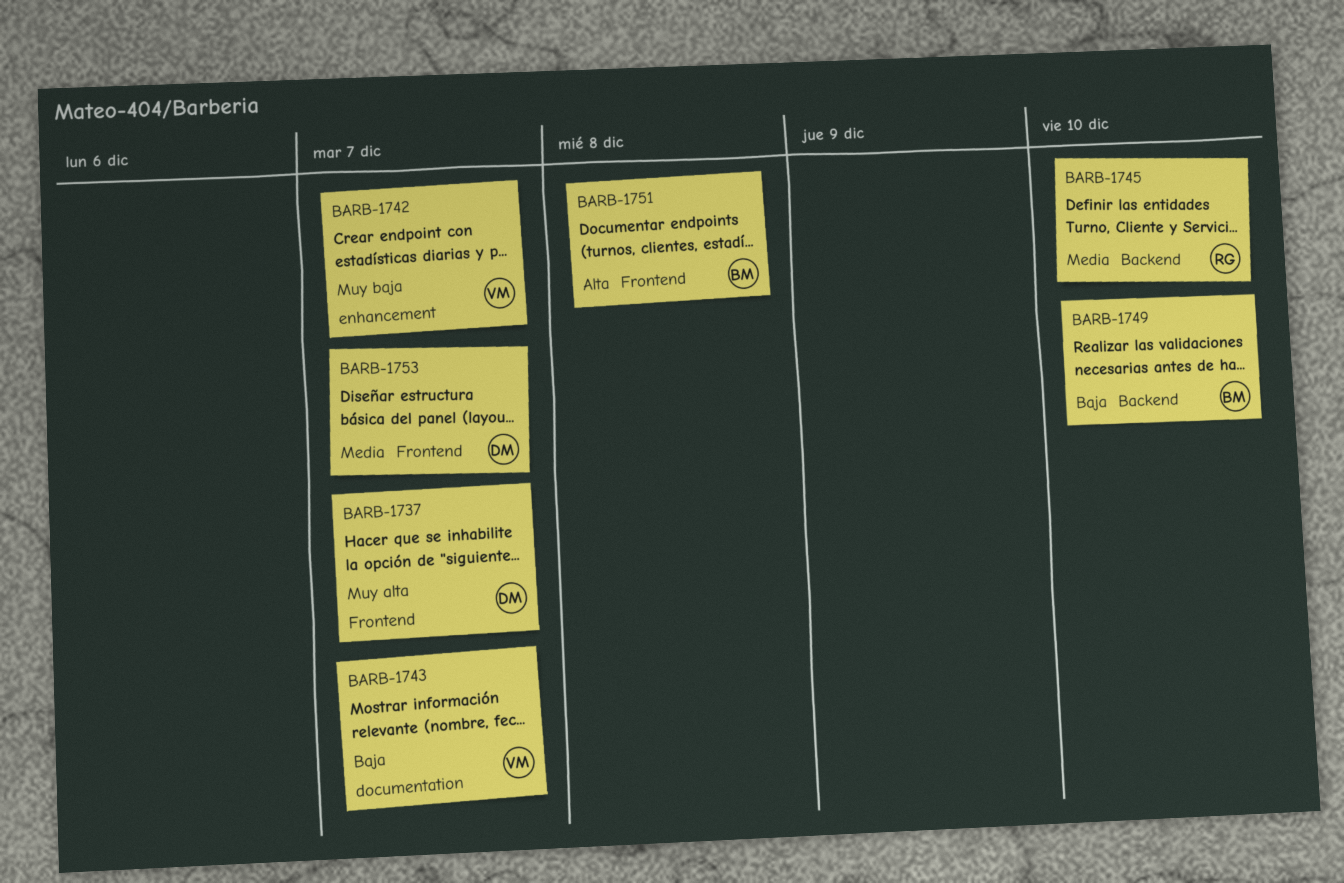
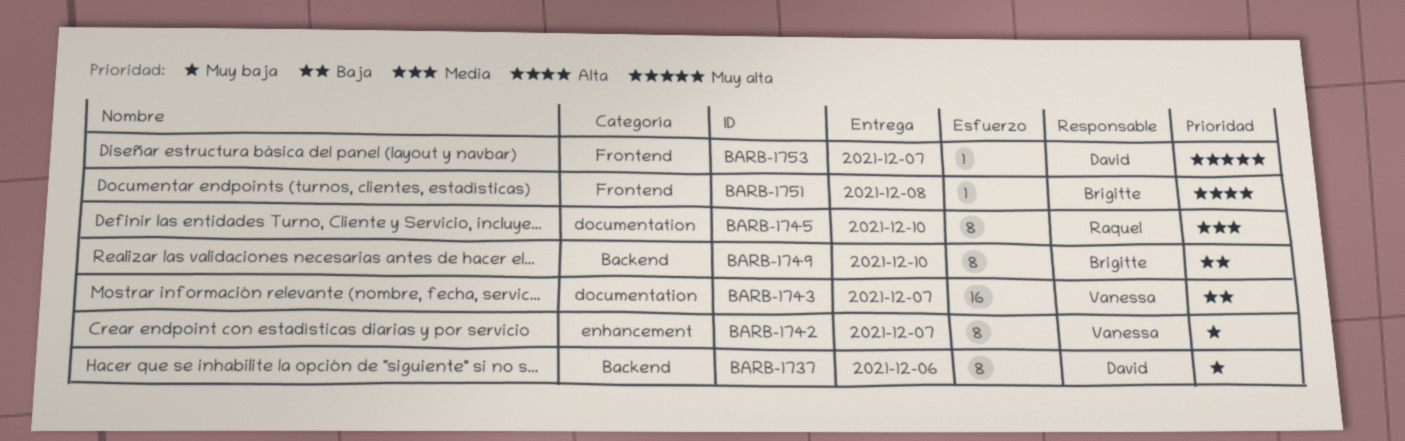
BARB-1737, priority: Muy alta -> Muy baja
BARB-1737, label: Frontend -> Backend
BARB-1737, due: Dec 7 -> Dec 6
BARB-1745, label: Backend -> documentation
BARB-1753, priority: Media -> Muy alta

